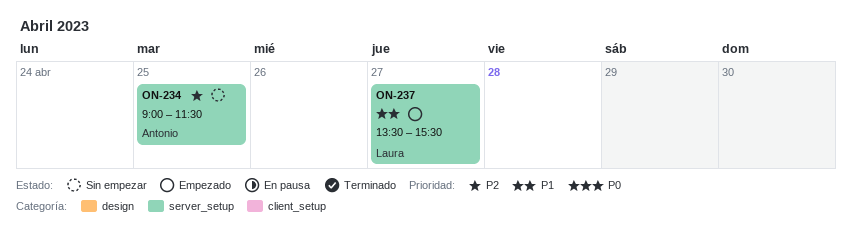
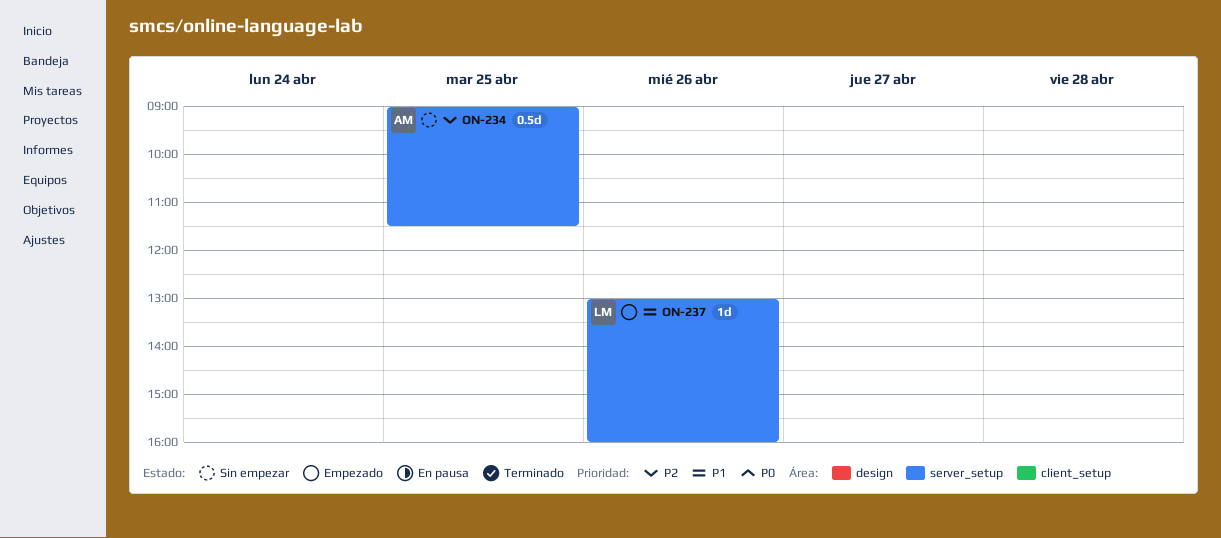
ON-237, day: Apr 27 -> Apr 26
ON-237, begins: 13:30 -> 13:00
ON-237, ends: 15:30 -> 16:00

